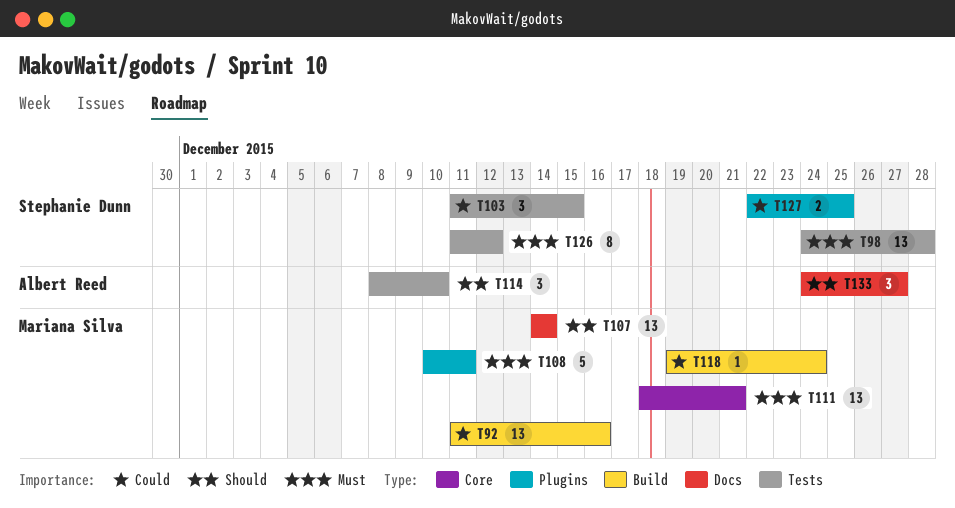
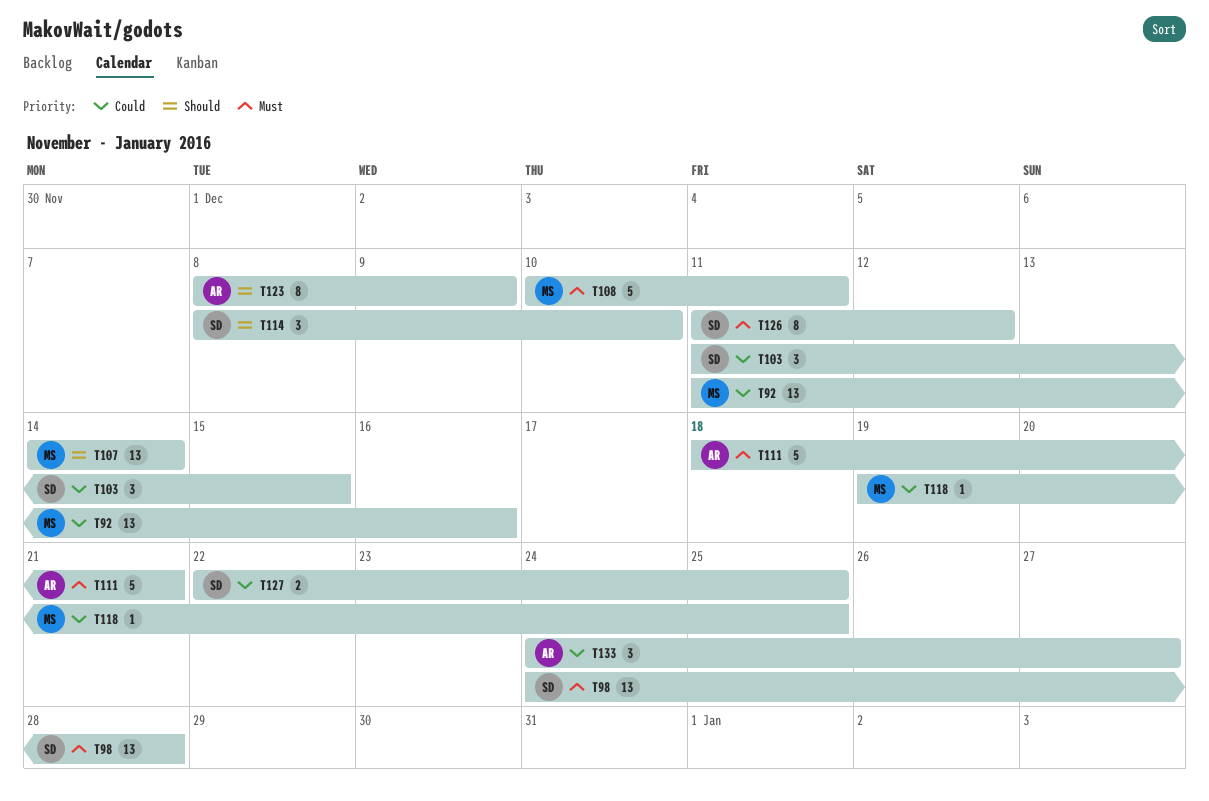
T111, owner: Mariana Silva -> Albert Reed
T111, estimate: 13 -> 5
T114, owner: Albert Reed -> Stephanie Dunn
T118, due: Dec 24 -> Dec 25
T123: none -> present
T133, priority: Should -> Could

